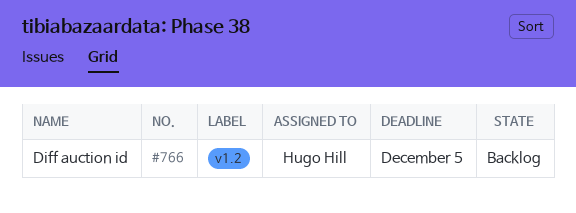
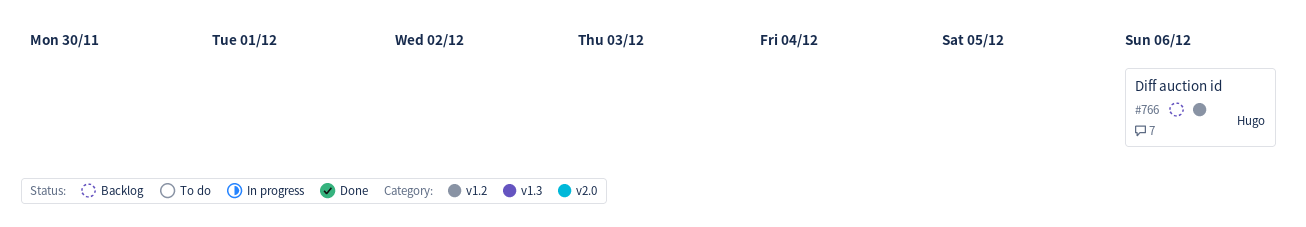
#766, due: Dec 5 -> Dec 6

